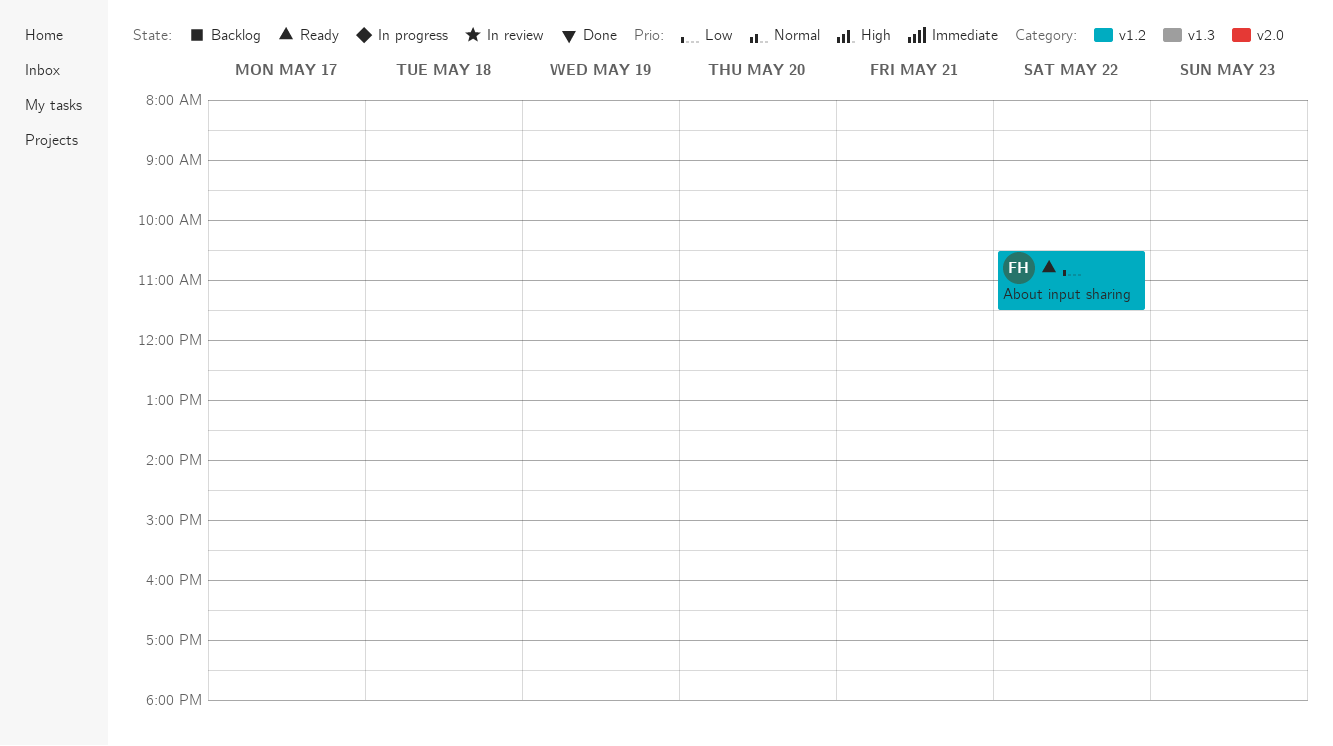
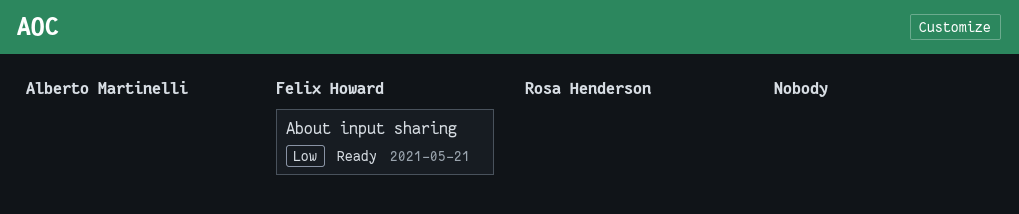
About input sharing, day: May 22 -> May 21

